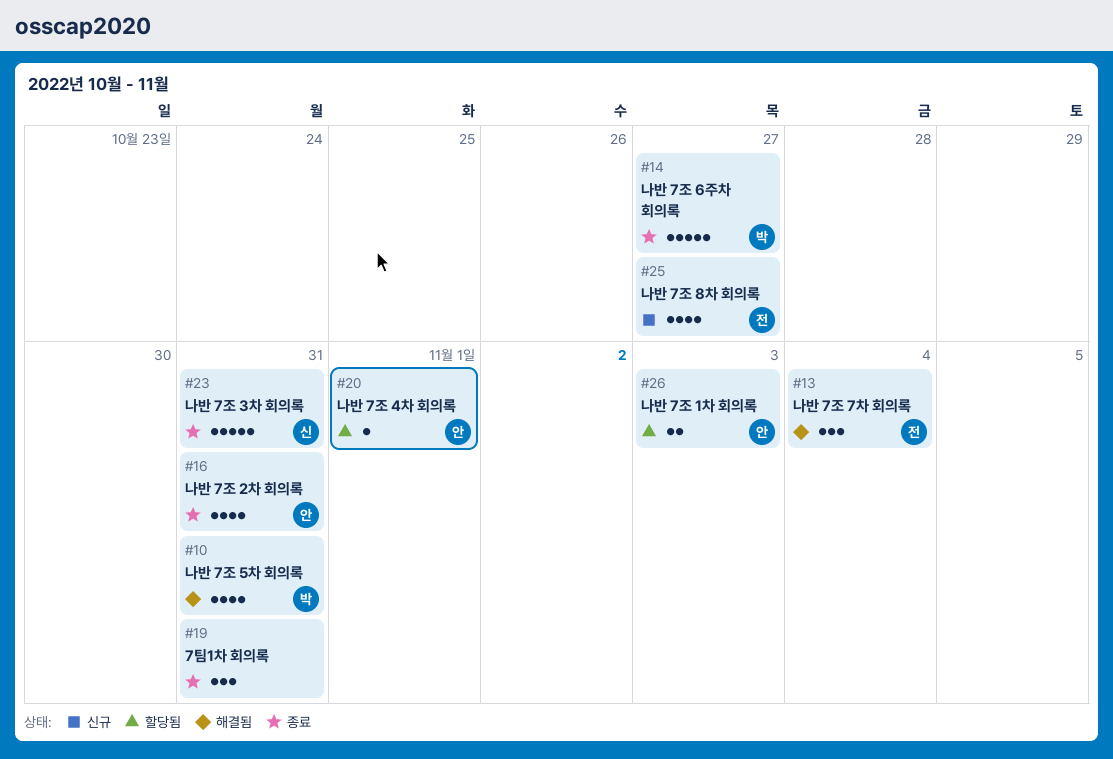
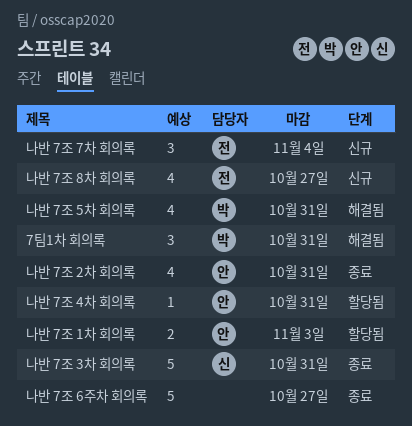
7팀1차 회의록, status: 종료 -> 해결됨
7팀1차 회의록, owner: none -> 박
나반 7조 4차 회의록, due: Nov 1 -> Oct 31
나반 7조 6주차 회의록, owner: 박 -> none
나반 7조 7차 회의록, status: 해결됨 -> 신규

